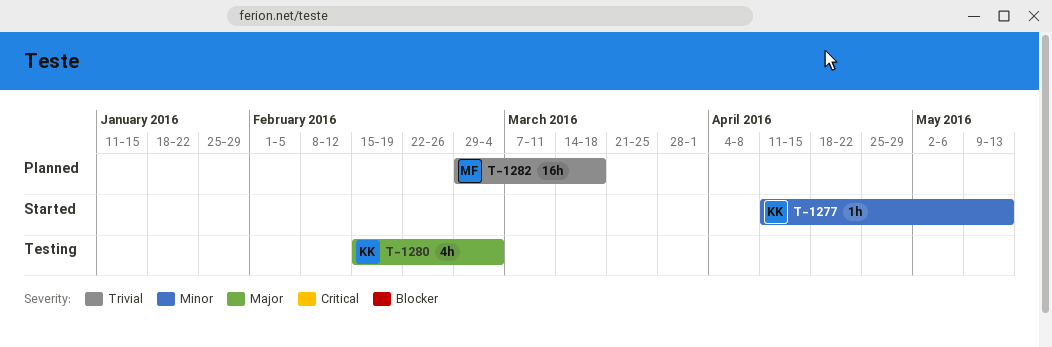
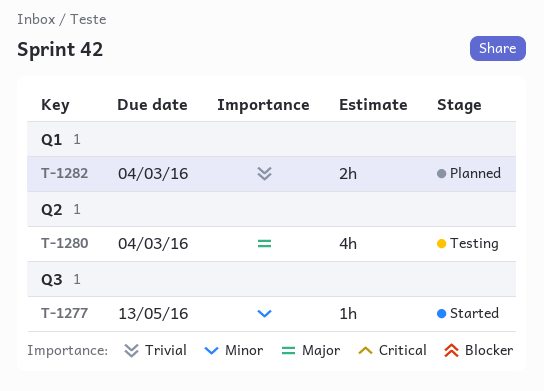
T-1282, estimate: 16h -> 2h
T-1282, due: Mar 18 -> Mar 4

